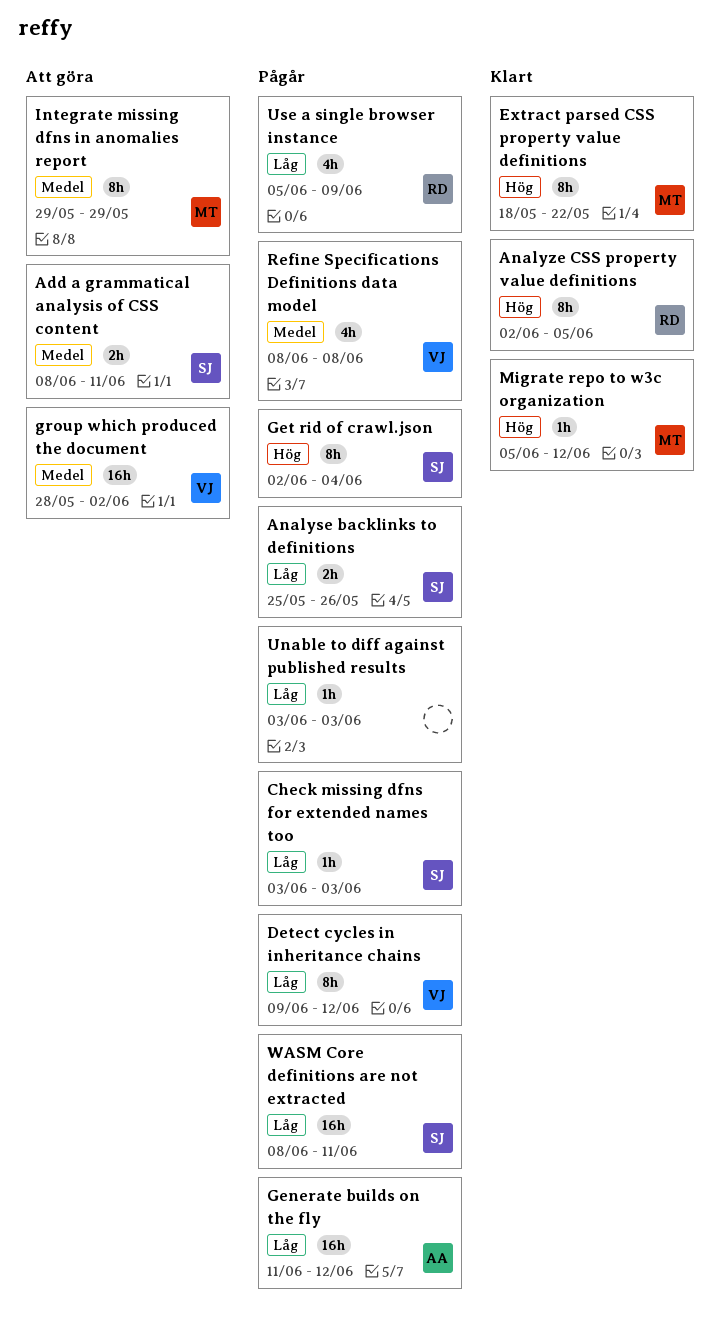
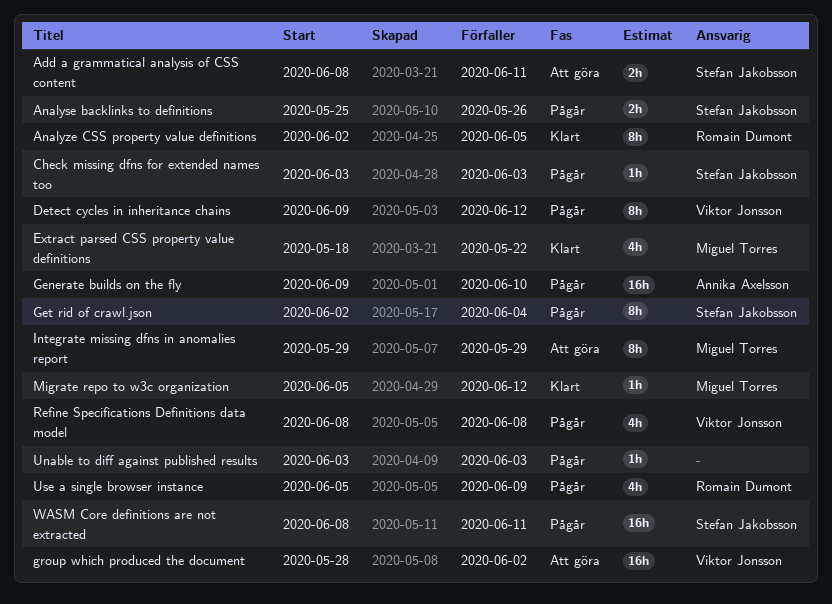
Extract parsed CSS property value definitions, estimate: 8h -> 4h
Generate builds on the fly, start: Jun 11 -> Jun 9
Generate builds on the fly, due: Jun 12 -> Jun 10

